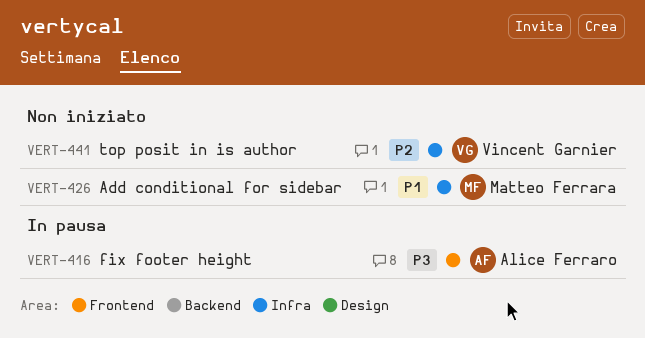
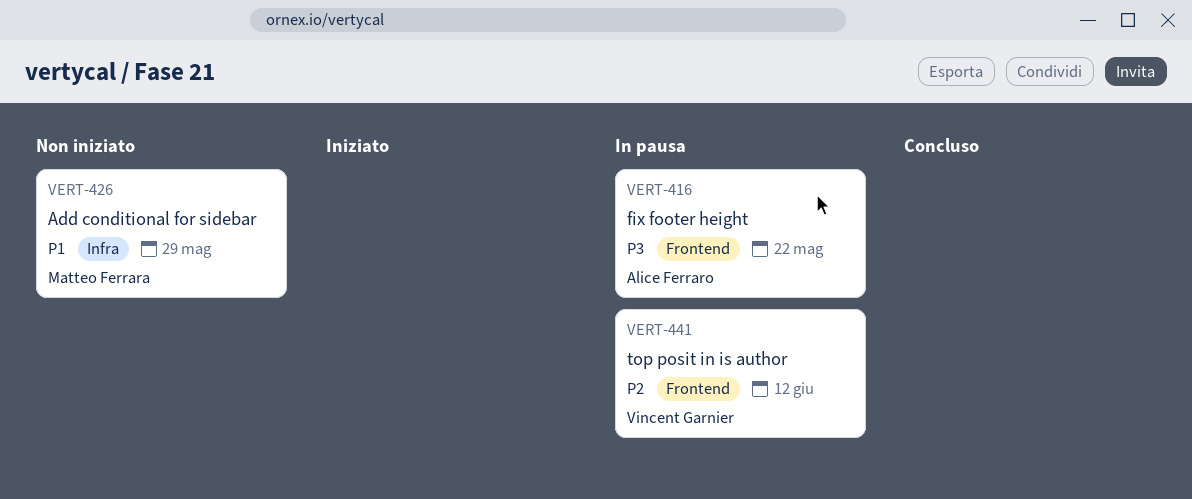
VERT-441, status: Non iniziato -> In pausa
VERT-441, label: Infra -> Frontend

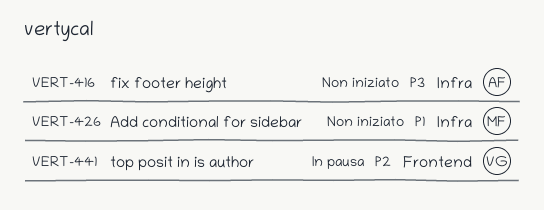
VERT-416, status: In pausa -> Non iniziato
VERT-416, label: Frontend -> Infra

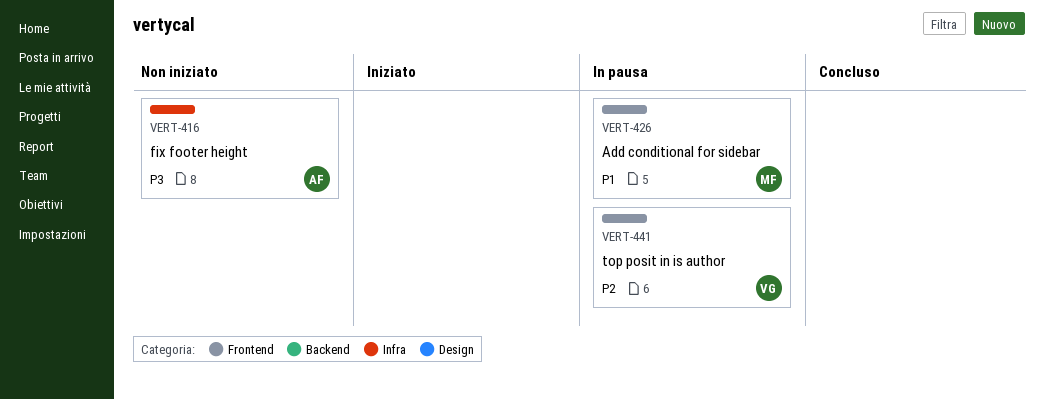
VERT-426, status: Non iniziato -> In pausa
VERT-426, label: Infra -> Frontend

